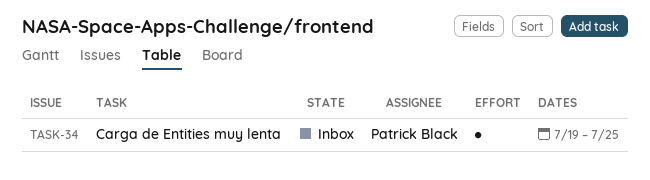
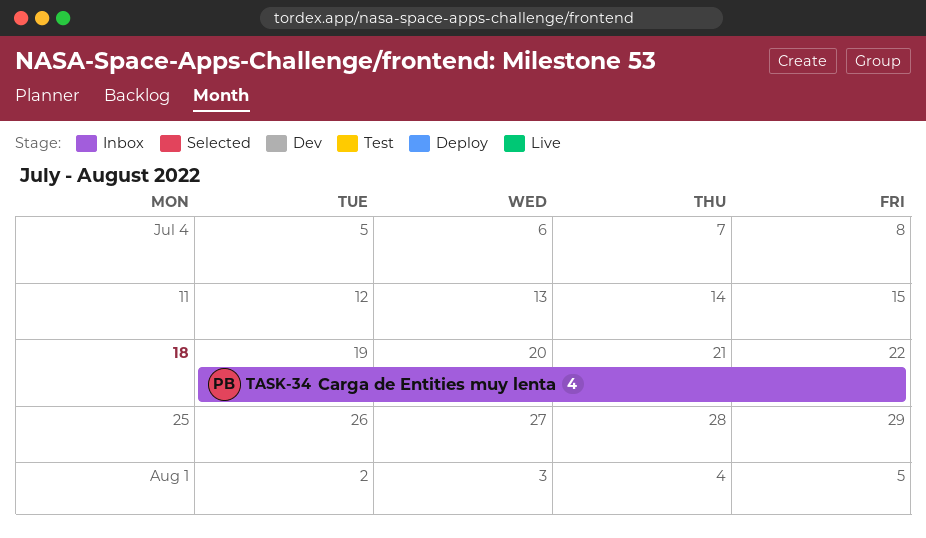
TASK-34, estimate: 1 -> 4
TASK-34, due: Jul 25 -> Jul 22

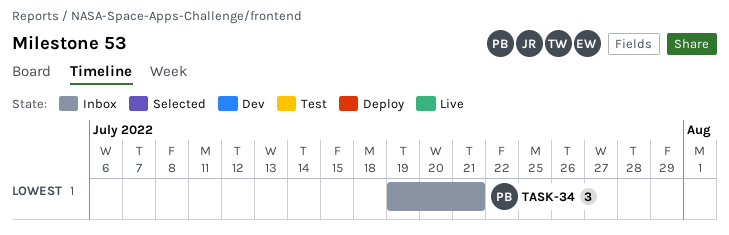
TASK-34, estimate: 4 -> 3
TASK-34, due: Jul 22 -> Jul 21

